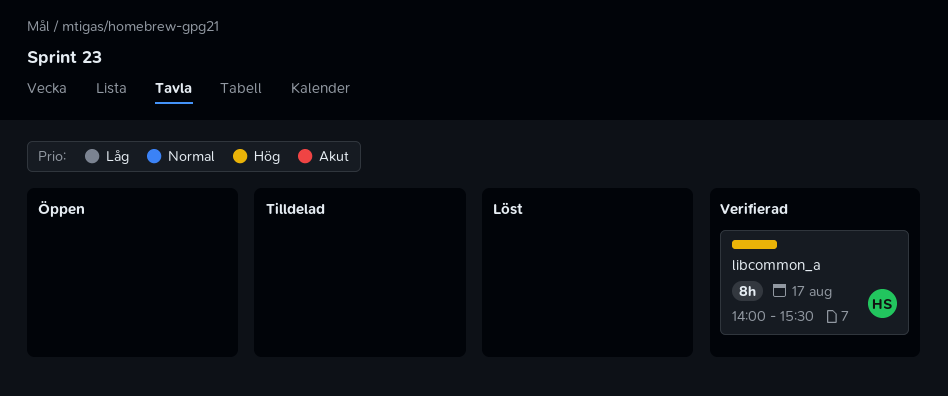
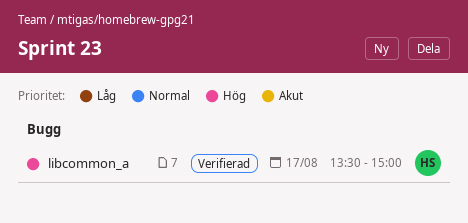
libcommon_a, begins: 14:00 -> 13:30
libcommon_a, ends: 15:30 -> 15:00

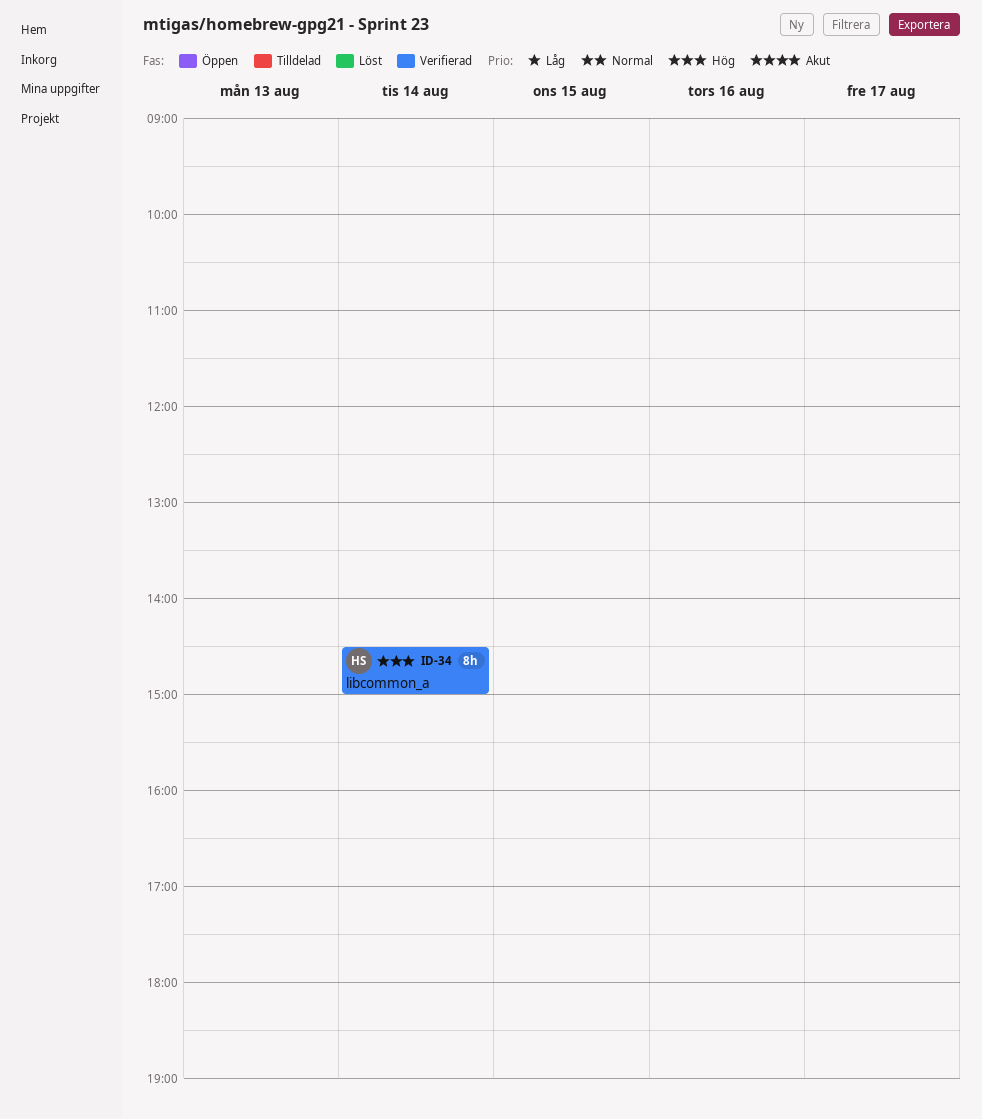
libcommon_a, day: Aug 17 -> Aug 14
libcommon_a, begins: 13:30 -> 14:30

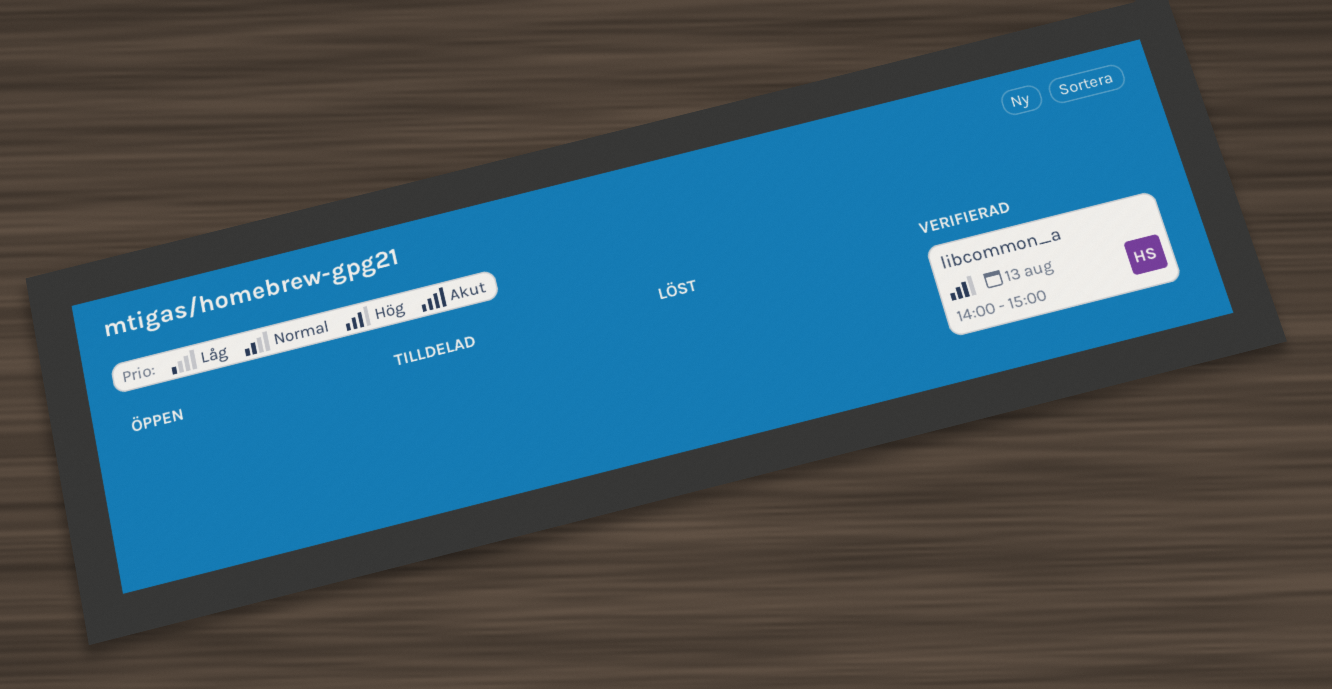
libcommon_a, day: Aug 14 -> Aug 13
libcommon_a, begins: 14:30 -> 14:00

